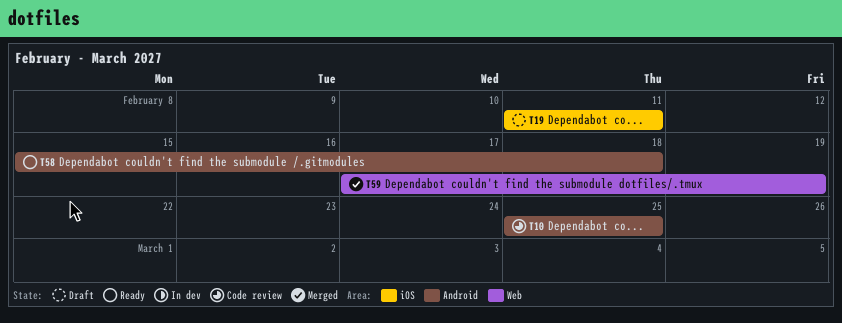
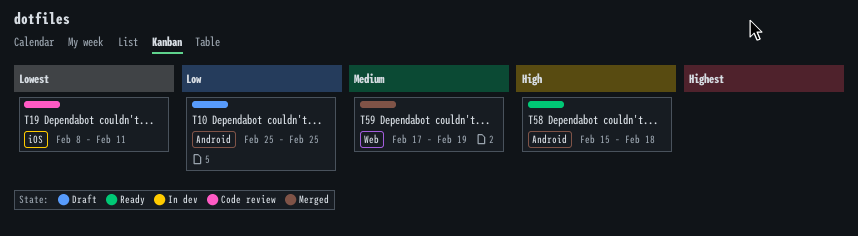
T10, status: Code review -> Draft
T19, status: Draft -> Code review
T19, start: Feb 11 -> Feb 8

